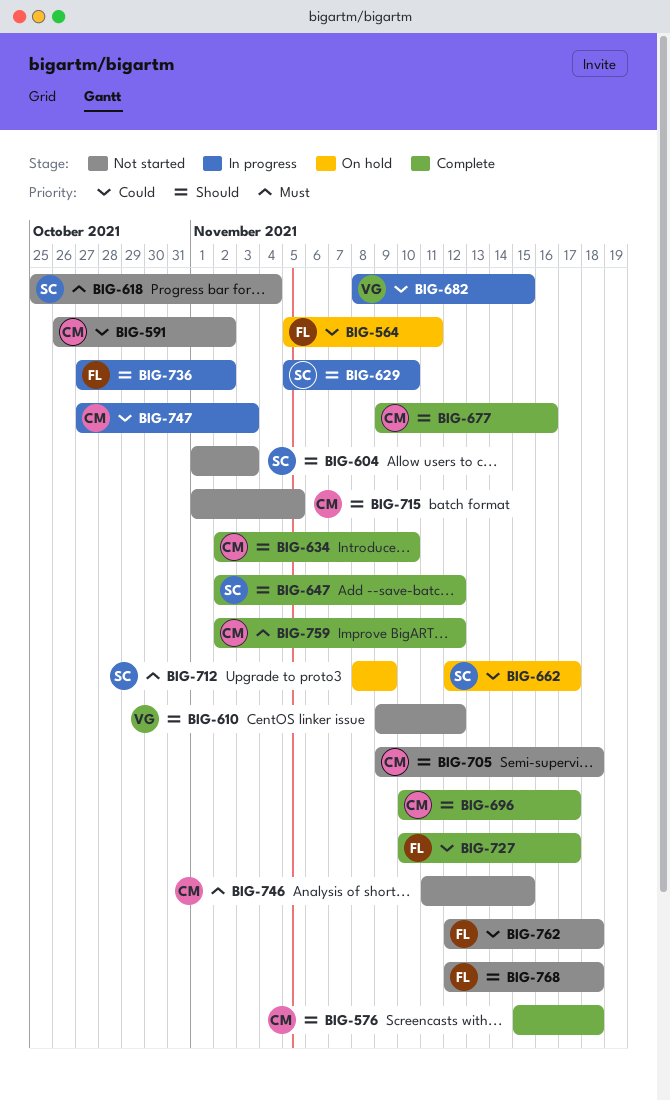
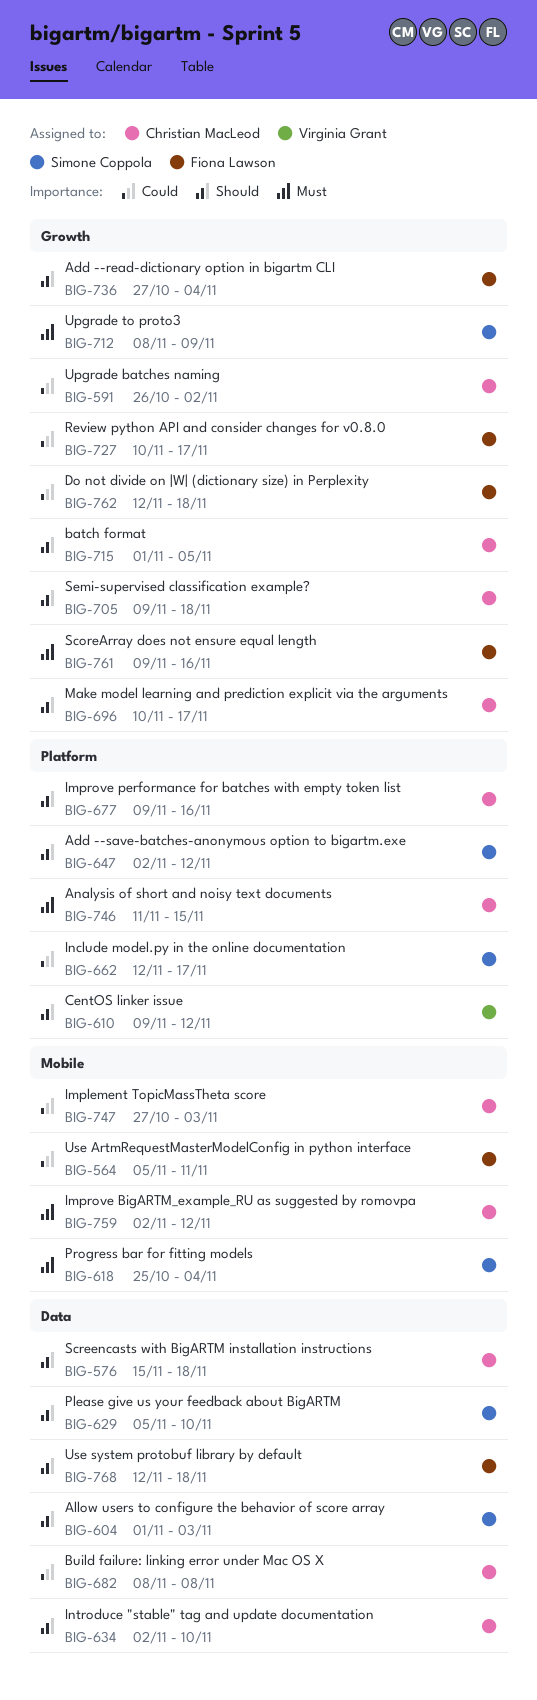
BIG-682, owner: Virginia Grant -> Christian MacLeod
BIG-682, due: Nov 15 -> Nov 8
BIG-736, due: Nov 2 -> Nov 4
BIG-761: none -> present

